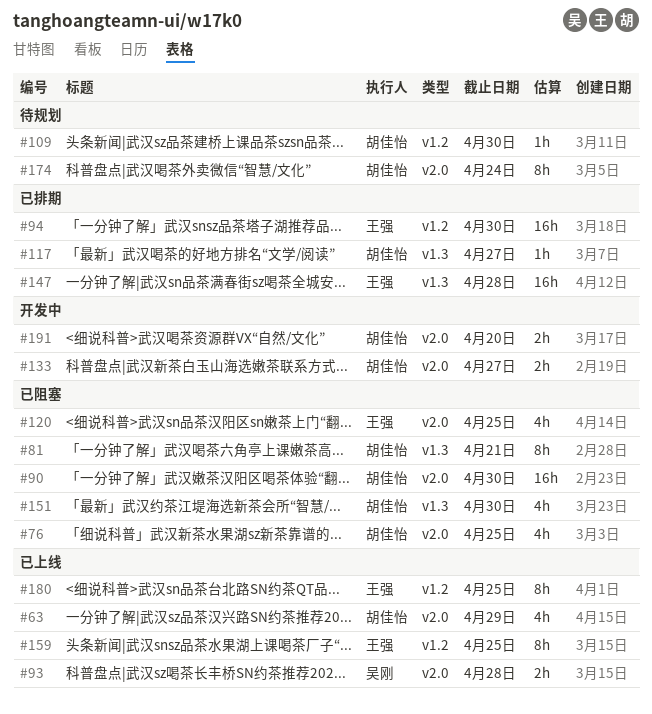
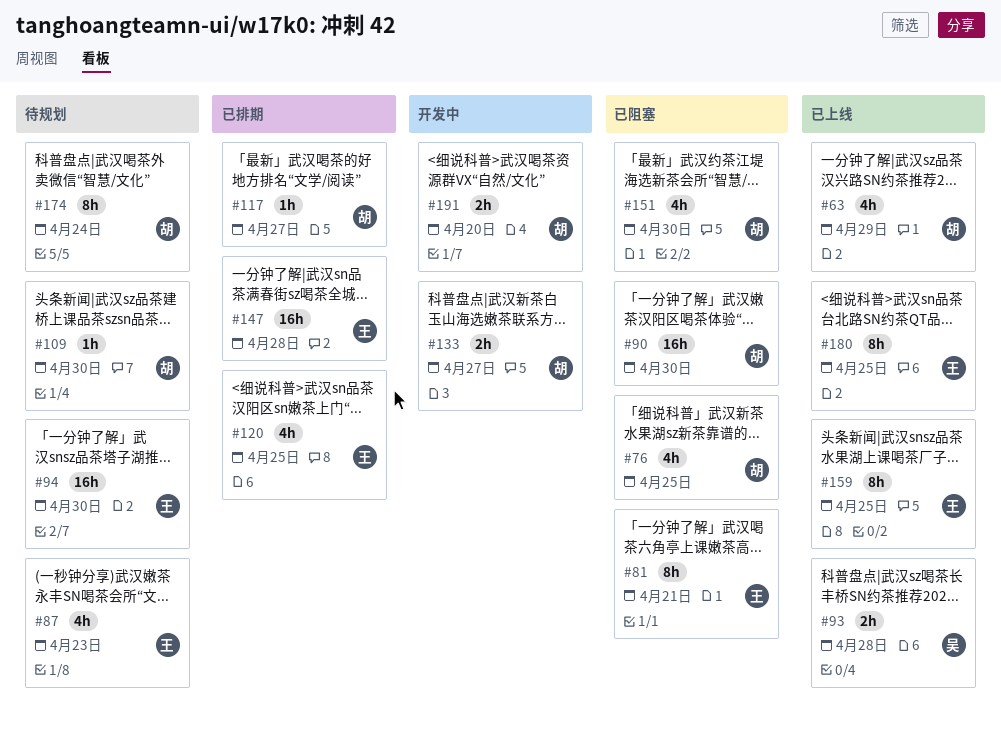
#81, owner: 胡佳怡 -> 王强
#87: none -> present
#94, status: 已排期 -> 待规划
#120, status: 已阻塞 -> 已排期

